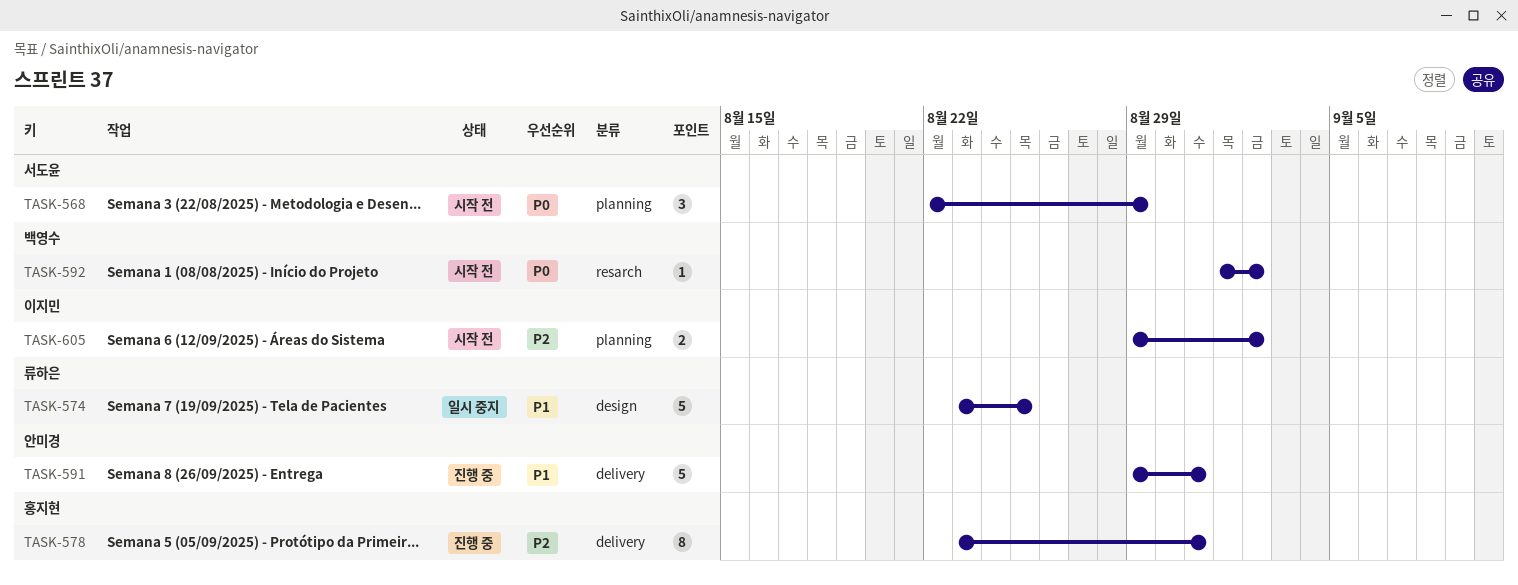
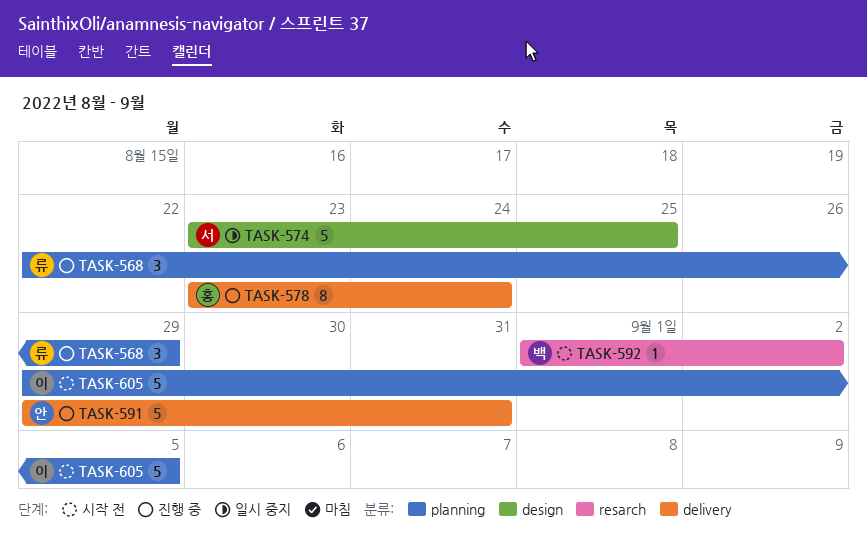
TASK-568, status: 시작 전 -> 진행 중
TASK-568, owner: 서도윤 -> 류하은
TASK-574, owner: 류하은 -> 서도윤
TASK-578, due: Aug 31 -> Aug 24
TASK-605, estimate: 2 -> 5
TASK-605, due: Sep 2 -> Sep 5

